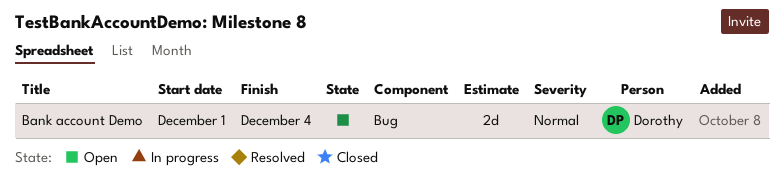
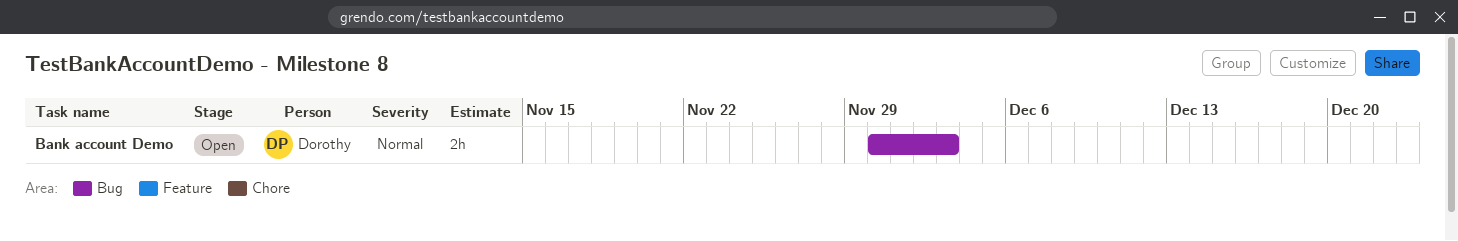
Bank account Demo, estimate: 2d -> 2h
Bank account Demo, start: Dec 1 -> Nov 30
Bank account Demo, due: Dec 4 -> Dec 3

